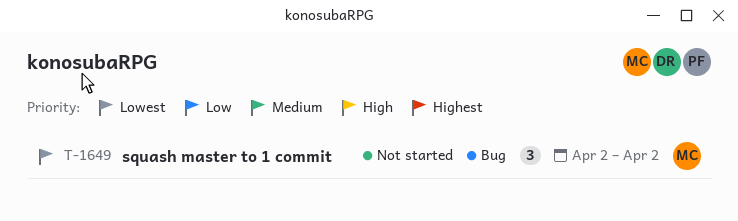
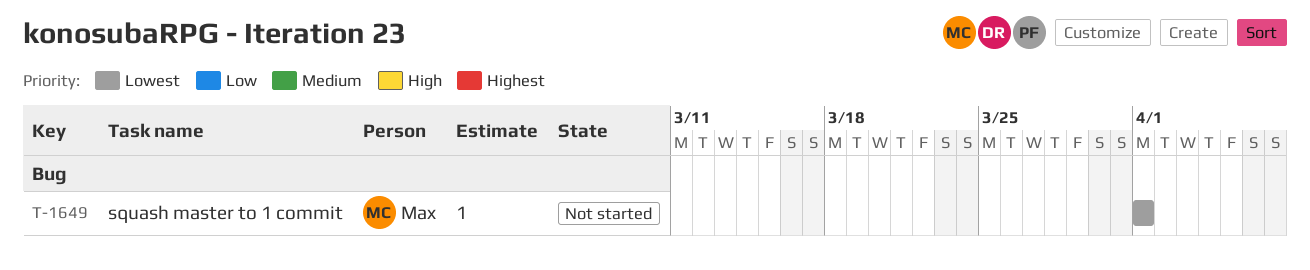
T-1649, estimate: 3 -> 1
T-1649, start: Apr 2 -> Apr 1
T-1649, due: Apr 2 -> Apr 1

